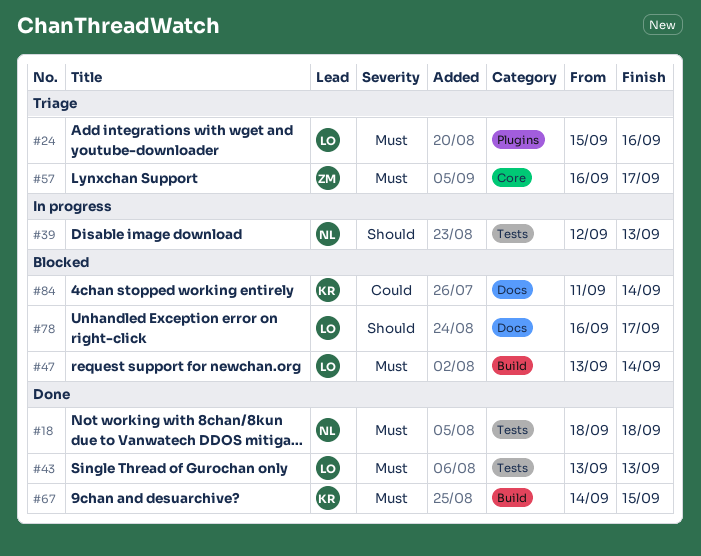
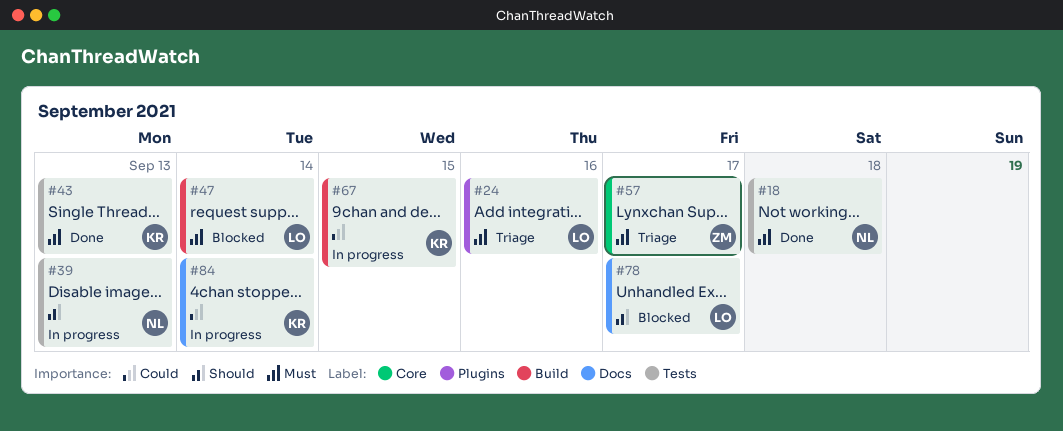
#43, owner: LO -> KR
#67, status: Done -> In progress
#67, priority: Must -> Could
#84, status: Blocked -> In progress

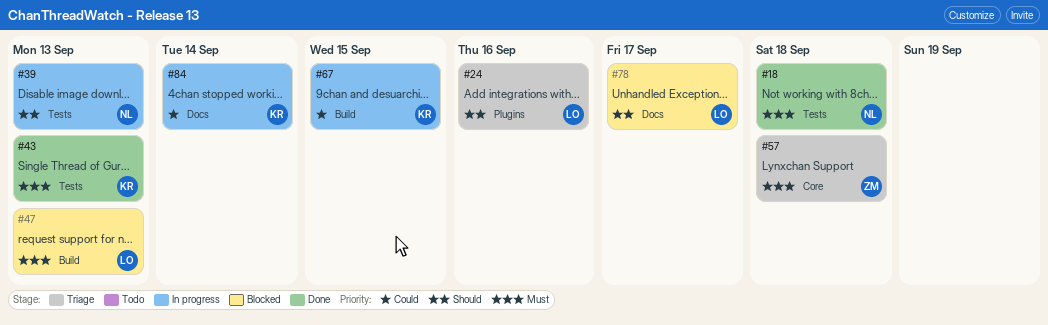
#24, priority: Must -> Should
#47, due: Sep 14 -> Sep 13
#57, due: Sep 17 -> Sep 18

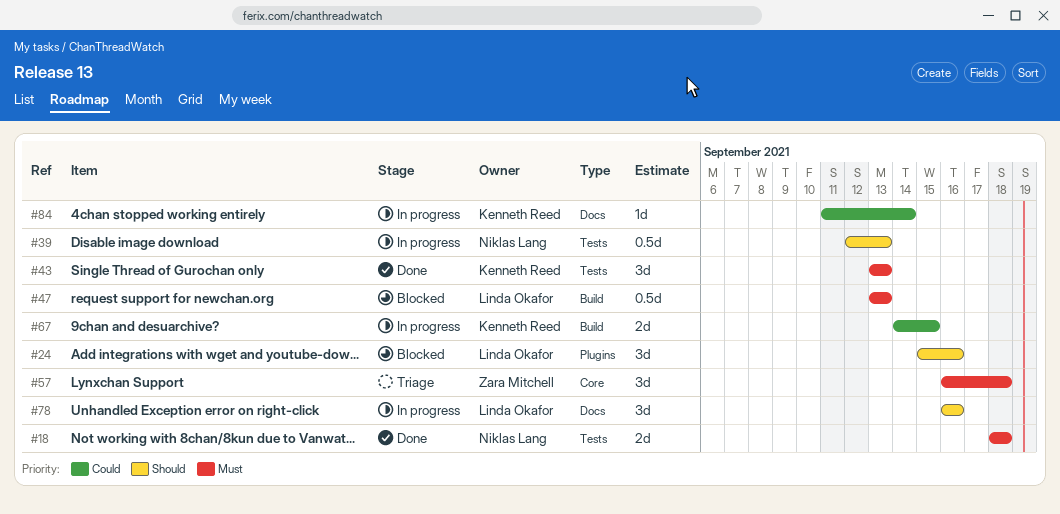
#24, status: Triage -> Blocked
#78, status: Blocked -> In progress
#78, due: Sep 17 -> Sep 16

